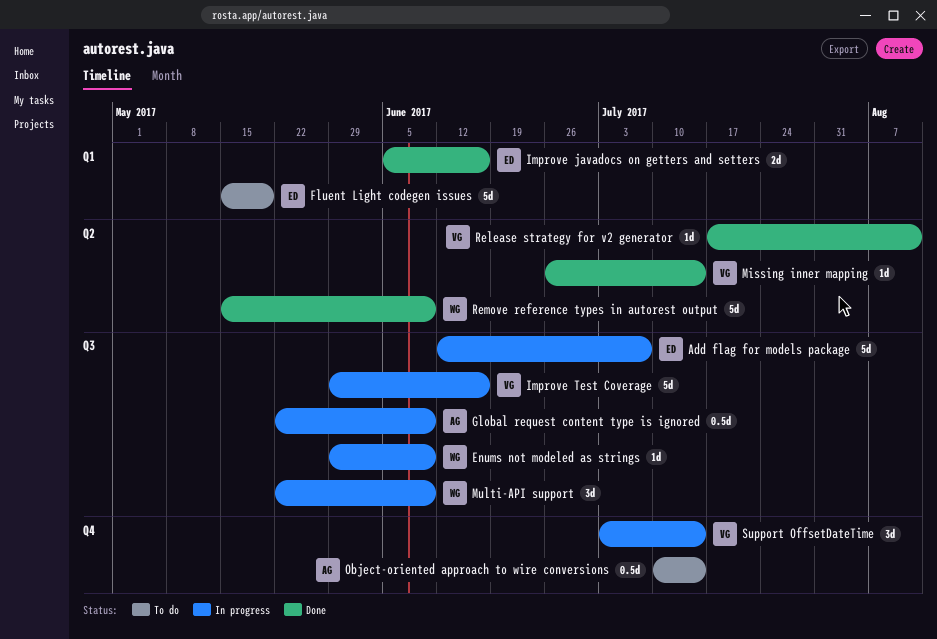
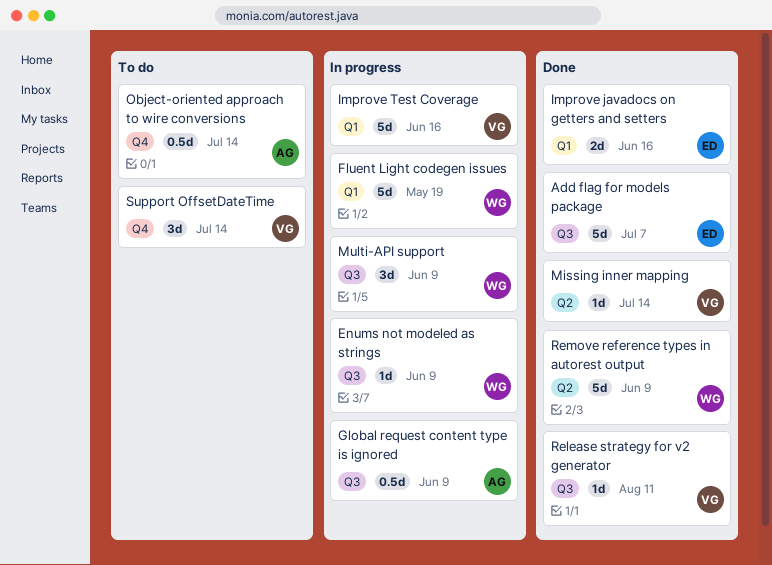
Add flag for models package, status: In progress -> Done
Fluent Light codegen issues, status: To do -> In progress
Fluent Light codegen issues, owner: ED -> WG
Improve Test Coverage, label: Q3 -> Q1
Release strategy for v2 generator, label: Q2 -> Q3
Support OffsetDateTime, status: In progress -> To do

